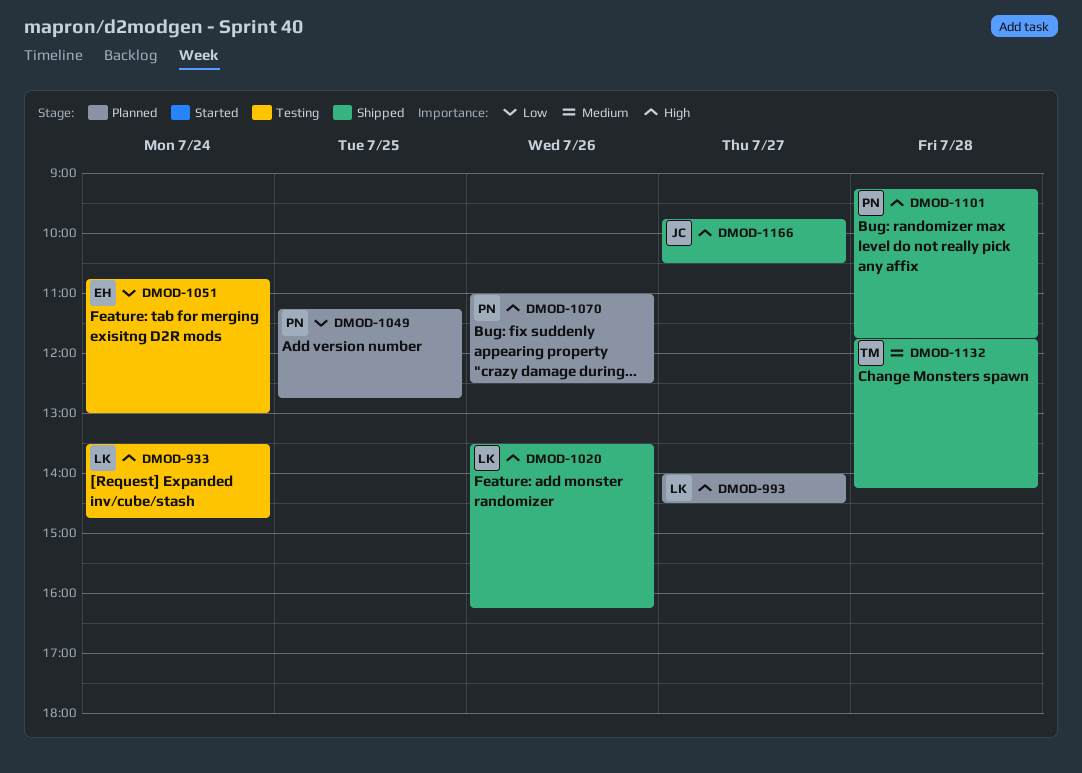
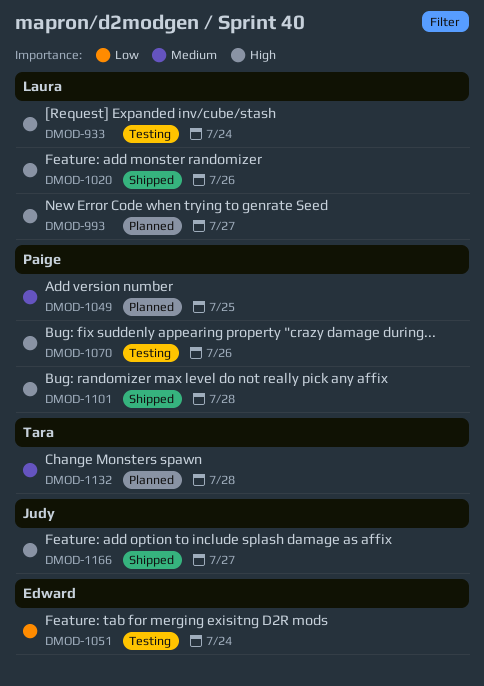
DMOD-1049, priority: Low -> Medium
DMOD-1070, status: Planned -> Testing
DMOD-1132, status: Shipped -> Planned

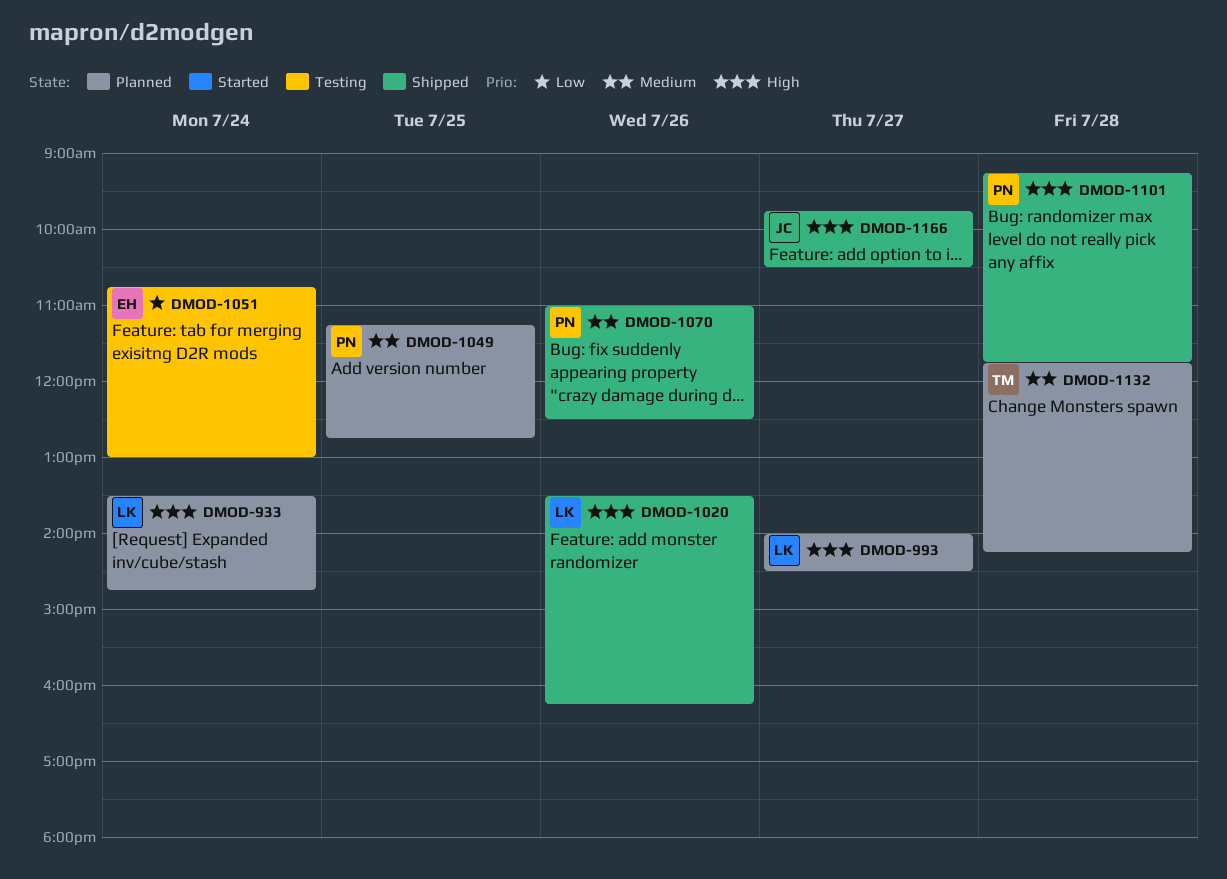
DMOD-933, status: Testing -> Planned
DMOD-1070, status: Testing -> Shipped
DMOD-1070, priority: High -> Medium

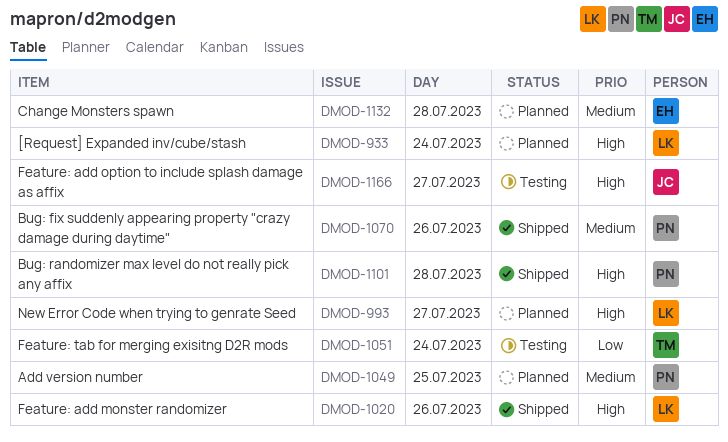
DMOD-1051, owner: EH -> TM
DMOD-1132, owner: TM -> EH
DMOD-1166, status: Shipped -> Testing

